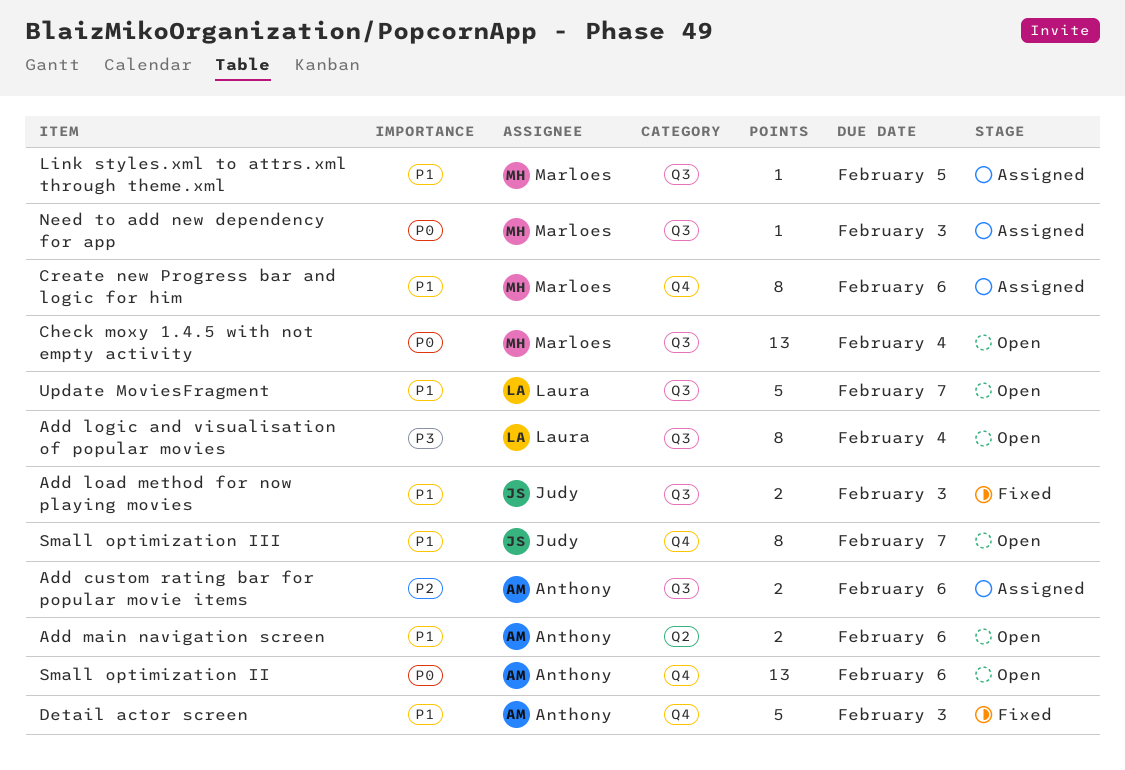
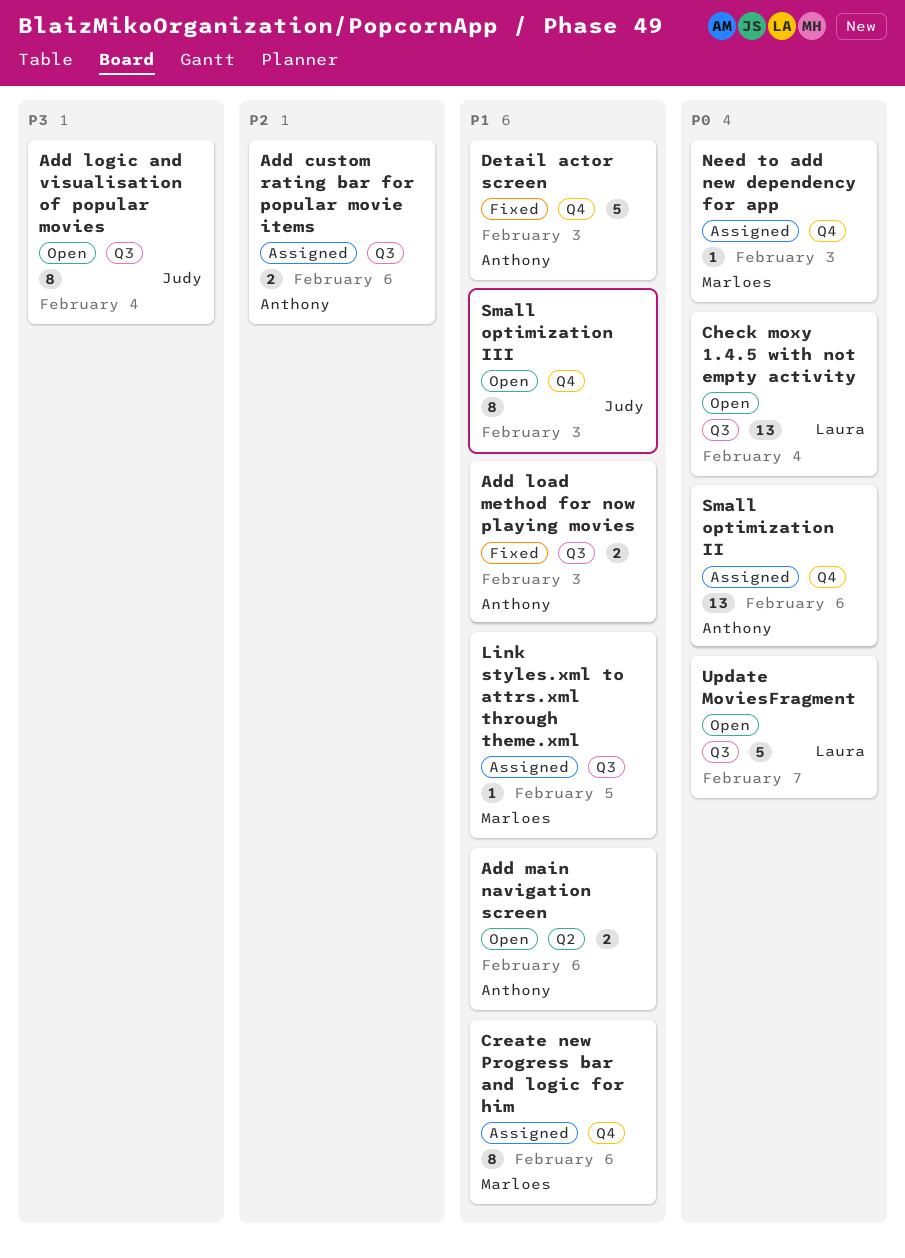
Add load method for now playing movies, owner: Judy -> Anthony
Add logic and visualisation of popular movies, owner: Laura -> Judy
Check moxy 1.4.5 with not empty activity, owner: Marloes -> Laura
Need to add new dependency for app, label: Q3 -> Q4
Small optimization II, status: Open -> Assigned
Small optimization III, due: Feb 7 -> Feb 3
Update MoviesFragment, priority: P1 -> P0

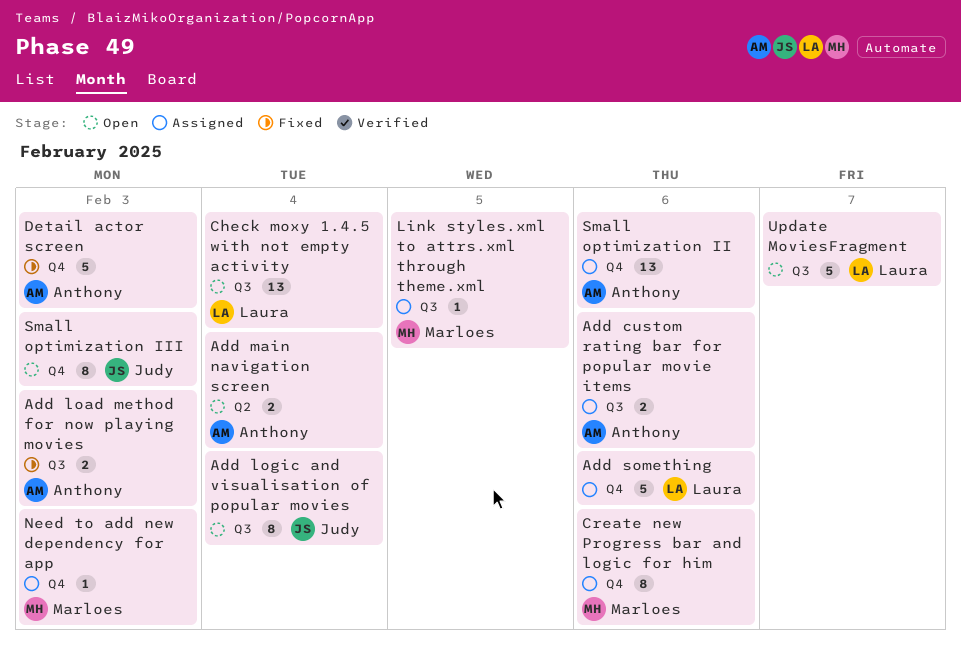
Add main navigation screen, due: Feb 6 -> Feb 4
Add something: none -> present

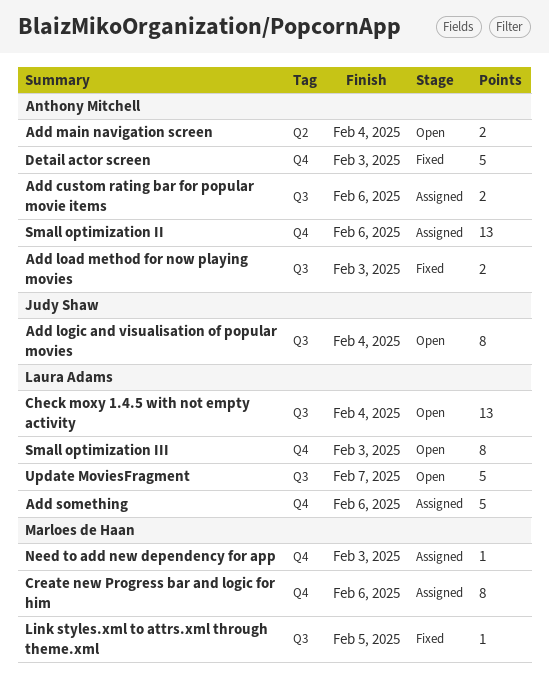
Link styles.xml to attrs.xml through theme.xml, status: Assigned -> Fixed
Small optimization III, owner: Judy Shaw -> Laura Adams

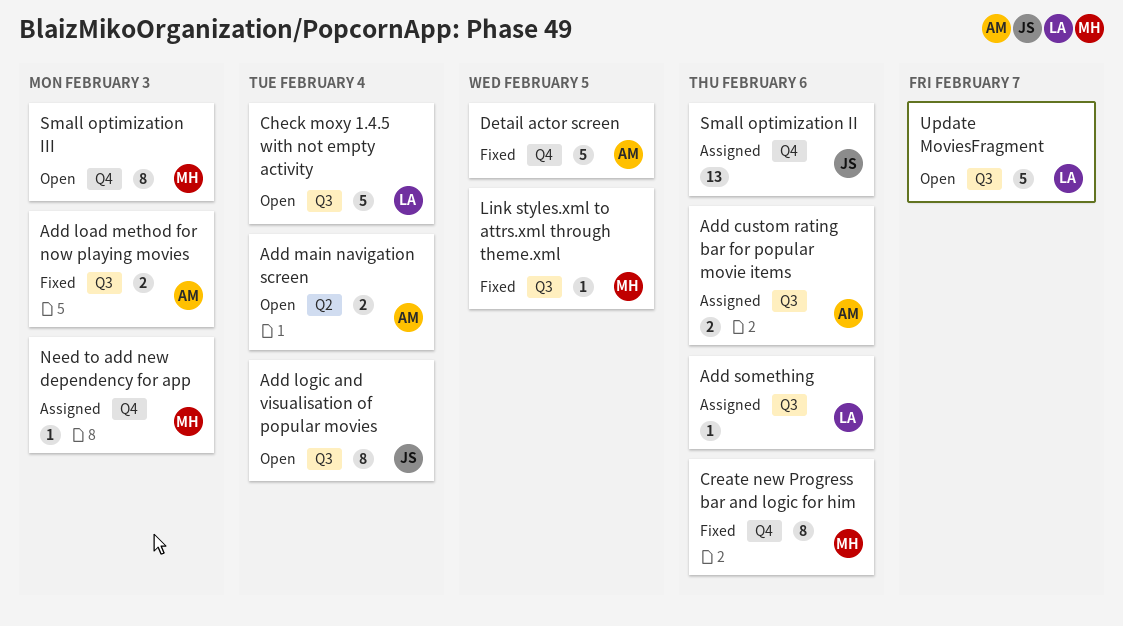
Add something, label: Q4 -> Q3
Add something, estimate: 5 -> 1
Check moxy 1.4.5 with not empty activity, estimate: 13 -> 5
Create new Progress bar and logic for him, status: Assigned -> Fixed
Detail actor screen, due: Feb 3 -> Feb 5
Small optimization II, owner: Anthony Mitchell -> Judy Shaw
Small optimization III, owner: Laura Adams -> Marloes de Haan

